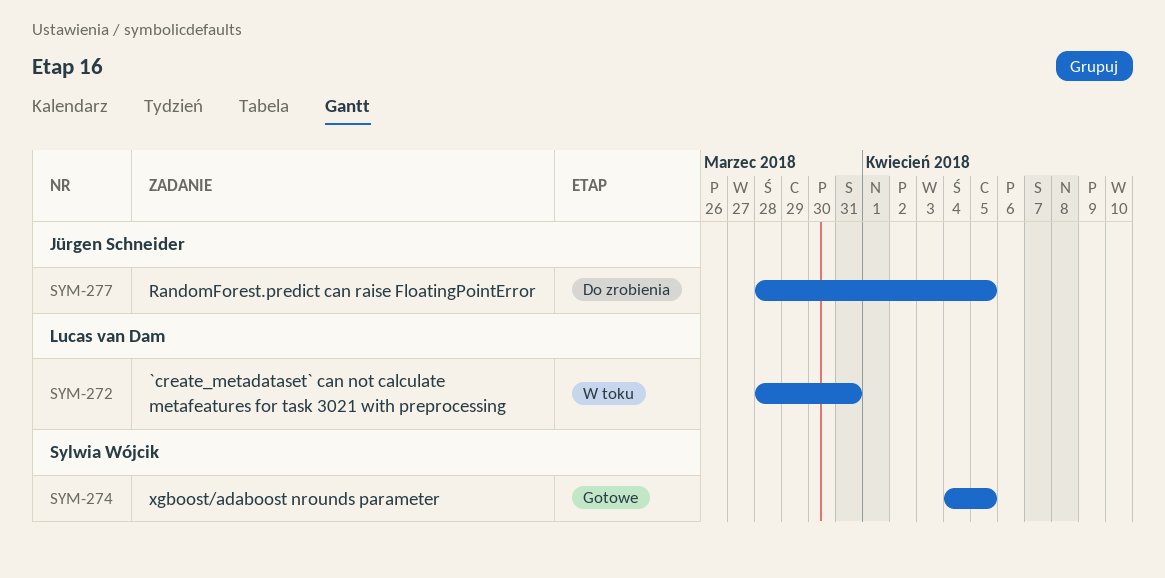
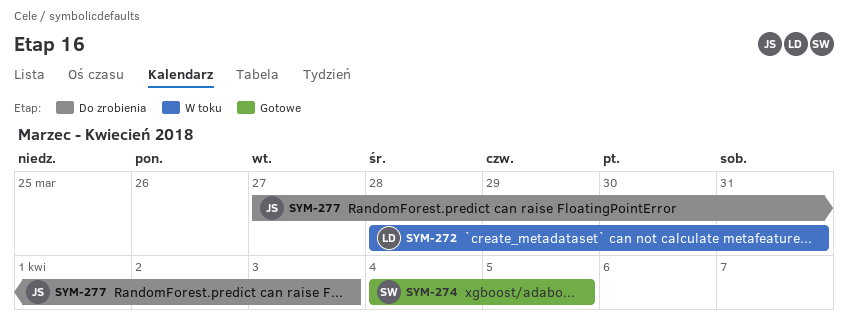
SYM-277, start: Mar 28 -> Mar 27
SYM-277, due: Apr 5 -> Apr 3

